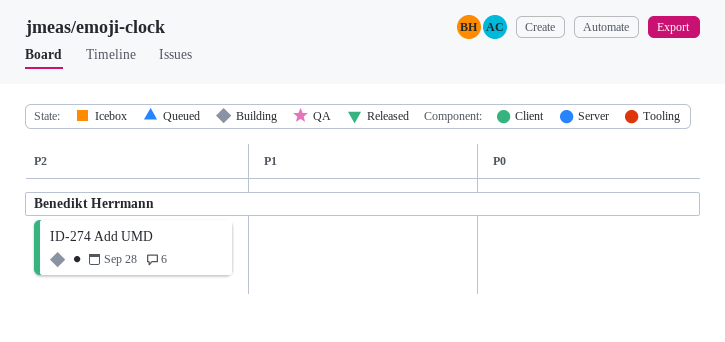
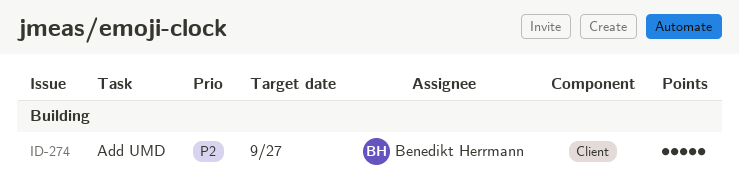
ID-274, estimate: 1 -> 5
ID-274, due: Sep 28 -> Sep 27

